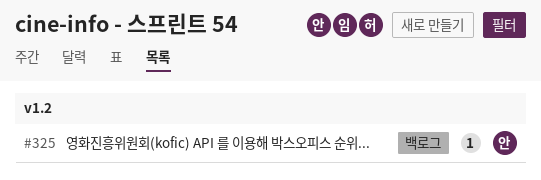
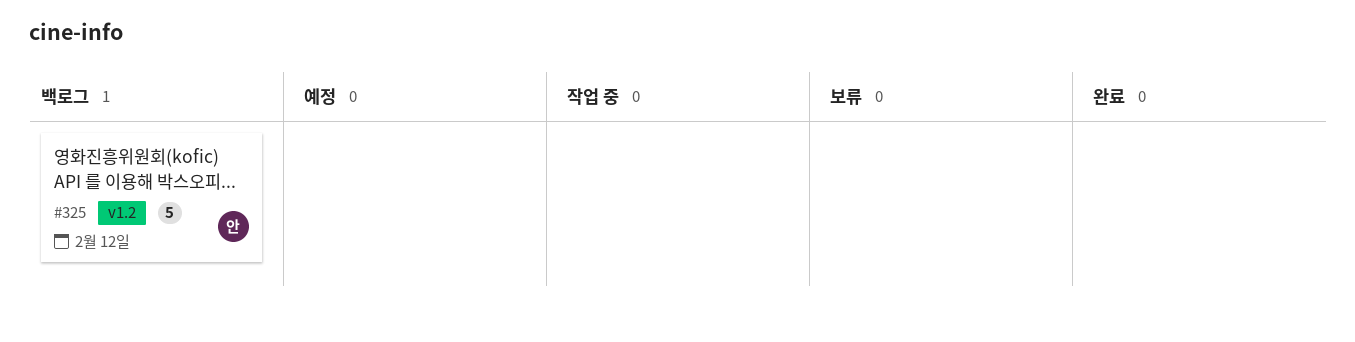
#325, estimate: 1 -> 5

